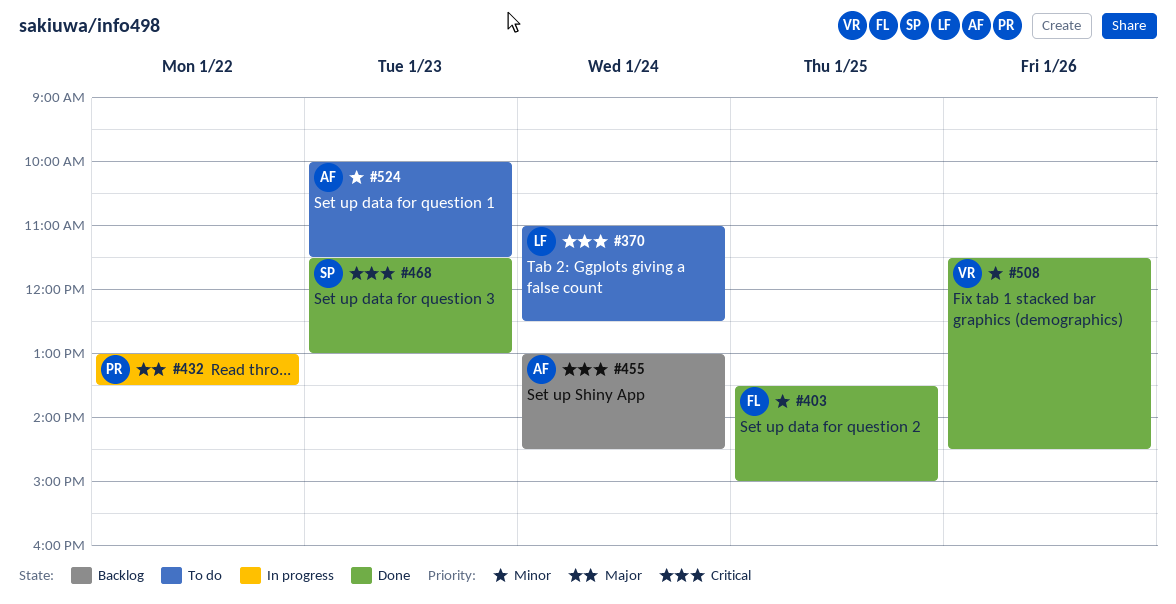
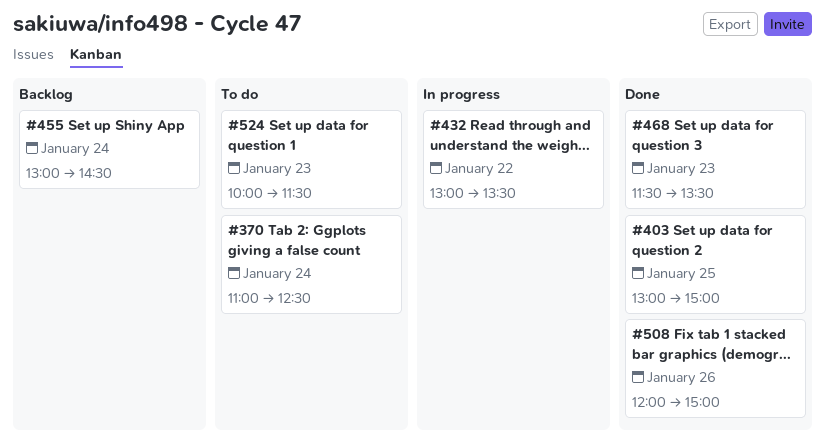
#403, begins: 13:30 -> 13:00
#468, ends: 13:00 -> 13:30
#508, begins: 11:30 -> 12:00
#508, ends: 14:30 -> 15:00

